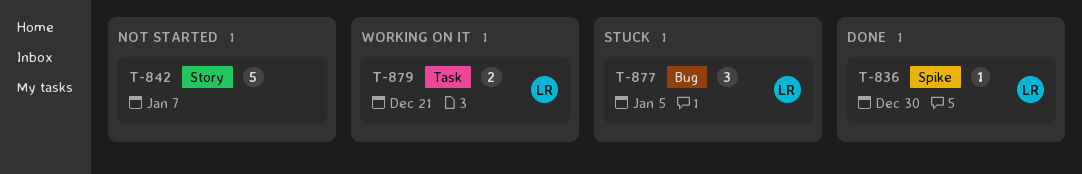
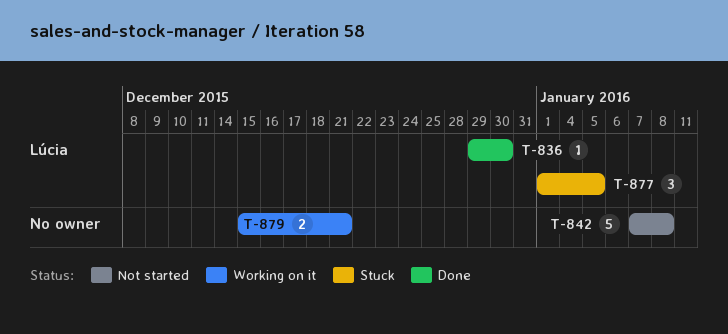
T-842, due: Jan 7 -> Jan 8
T-879, owner: Lúcia -> none

